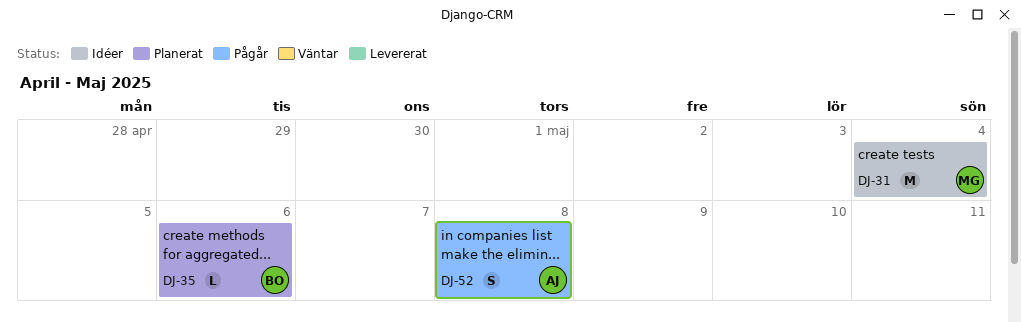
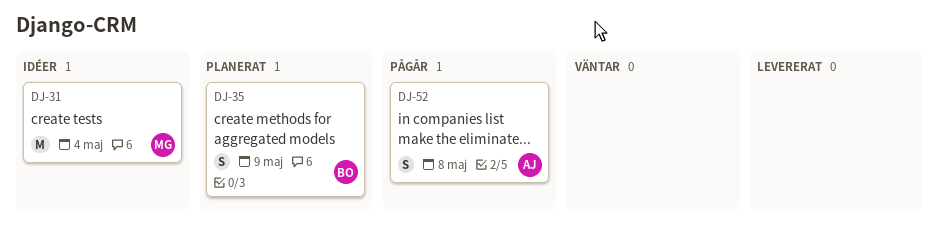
DJ-35, estimate: L -> S
DJ-35, due: May 6 -> May 9

